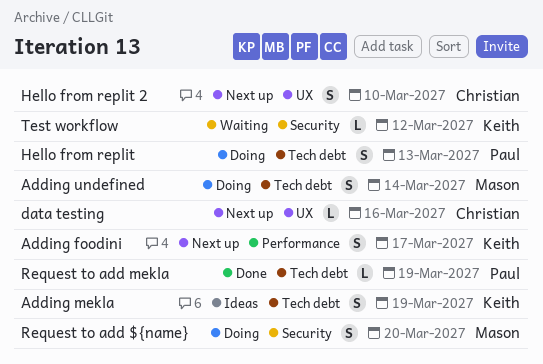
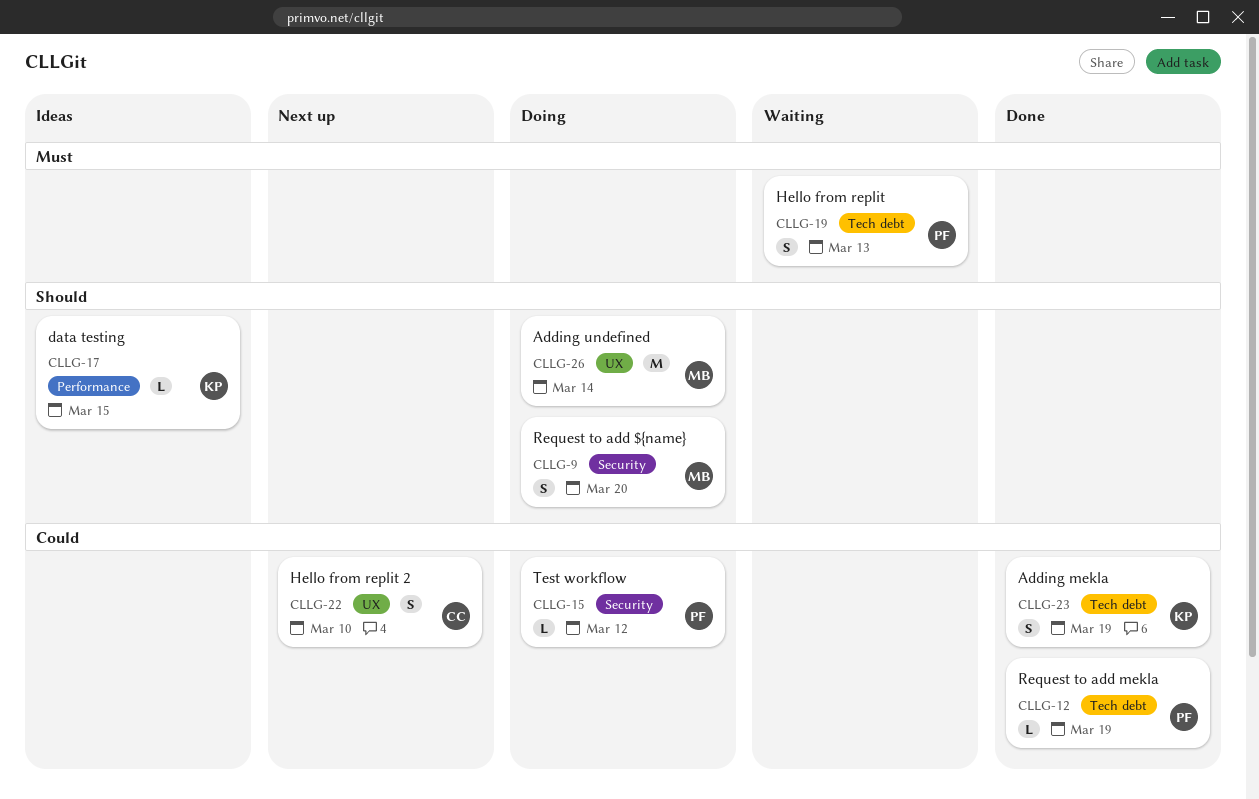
Adding foodini: present -> none
Adding mekla, status: Ideas -> Done
Adding undefined, label: Tech debt -> UX
Adding undefined, estimate: S -> M
data testing, status: Next up -> Ideas
data testing, owner: Christian -> Keith
data testing, label: UX -> Performance
data testing, due: Mar 16 -> Mar 15
Hello from replit, status: Doing -> Waiting
Test workflow, status: Waiting -> Doing
Test workflow, owner: Keith -> Paul

